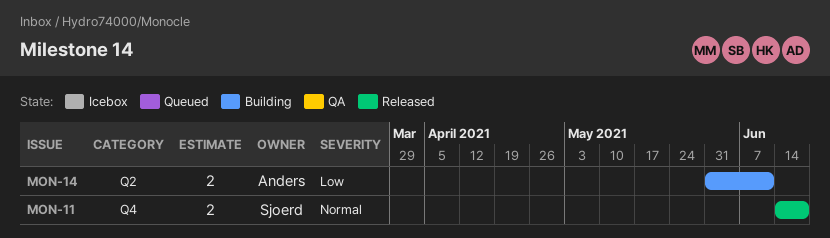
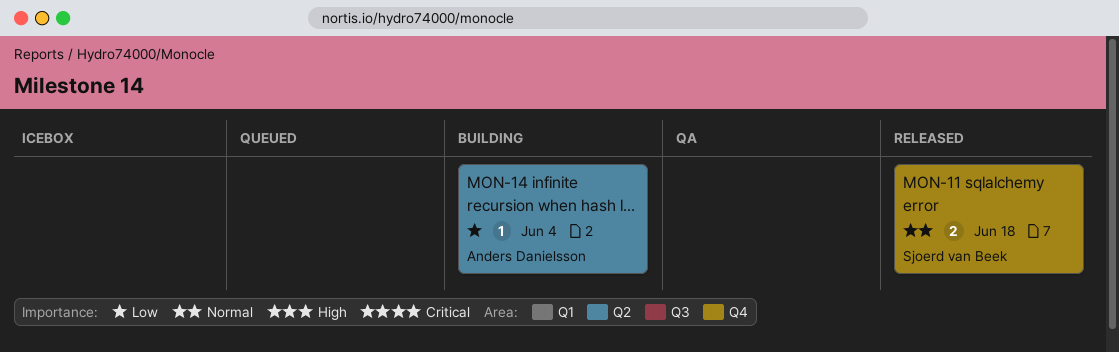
MON-14, estimate: 2 -> 1
MON-14, due: Jun 11 -> Jun 4

